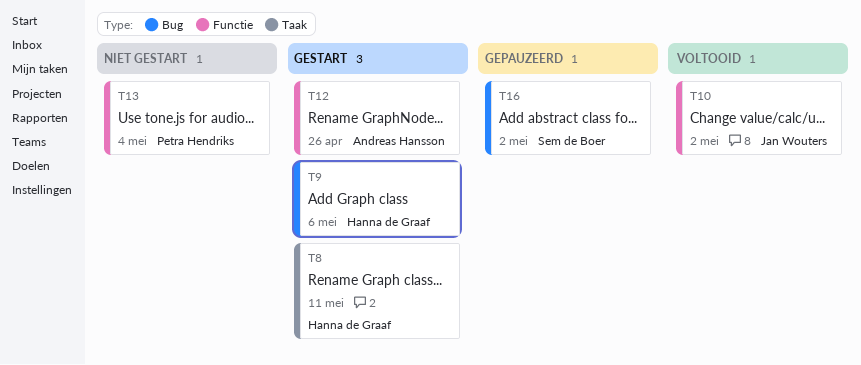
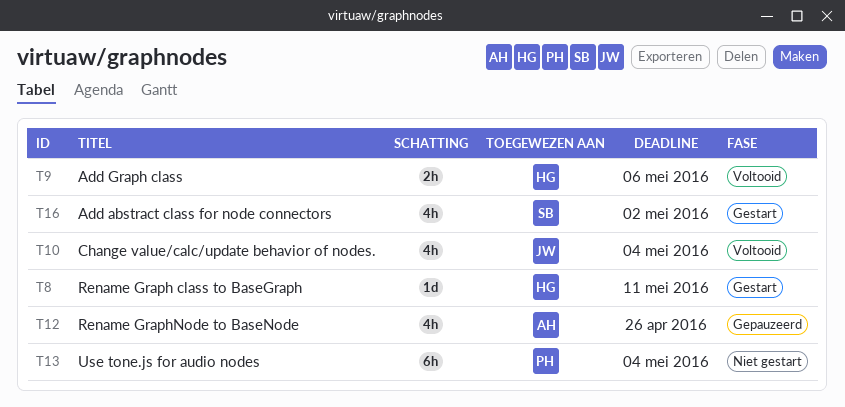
T9, status: Gestart -> Voltooid
T10, due: May 2 -> May 4
T12, status: Gestart -> Gepauzeerd
T16, status: Gepauzeerd -> Gestart

